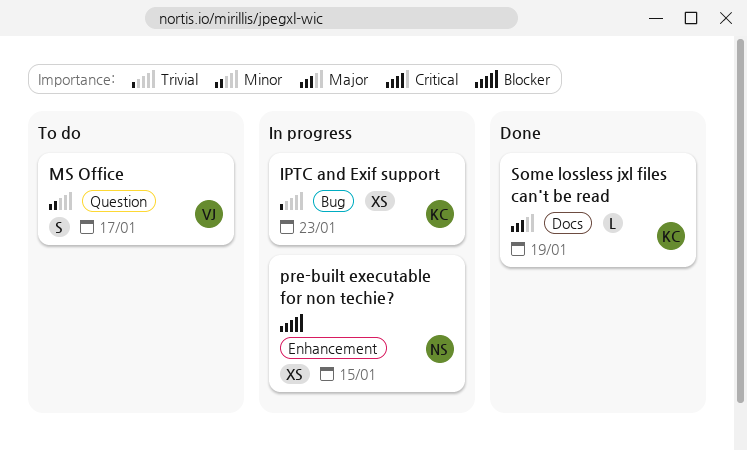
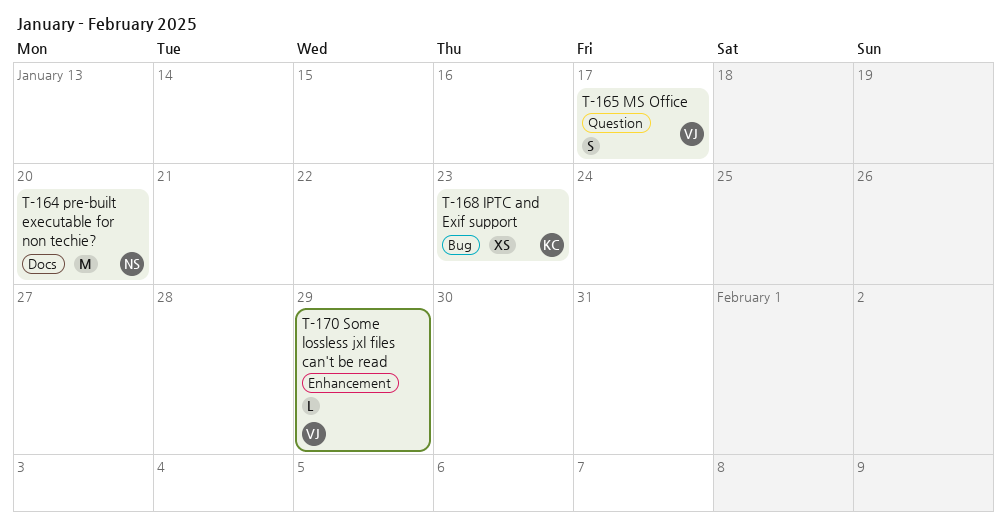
pre-built executable for non techie?, label: Enhancement -> Docs
pre-built executable for non techie?, estimate: XS -> M
pre-built executable for non techie?, due: Jan 15 -> Jan 20
Some lossless jxl files can't be read, owner: KC -> VJ
Some lossless jxl files can't be read, label: Docs -> Enhancement
Some lossless jxl files can't be read, due: Jan 19 -> Jan 29

